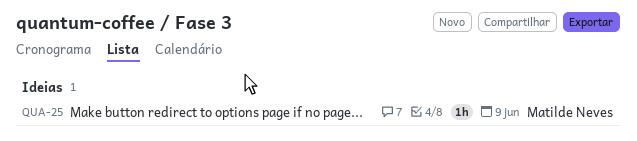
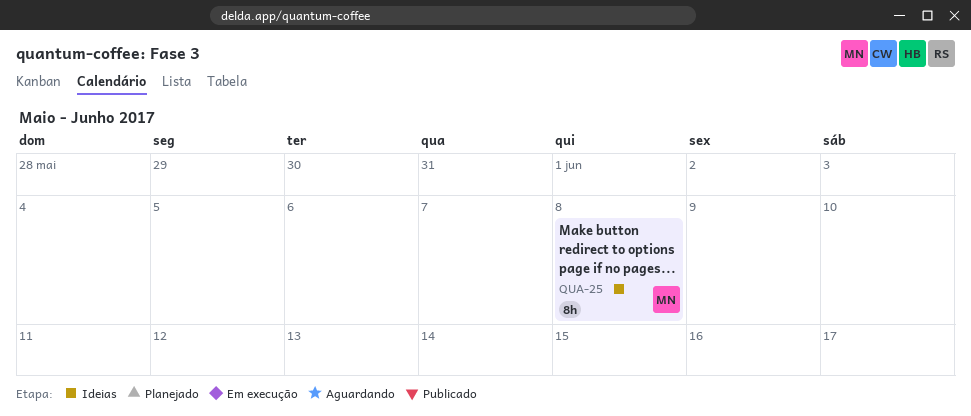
QUA-25, estimate: 1h -> 8h
QUA-25, due: Jun 9 -> Jun 8

